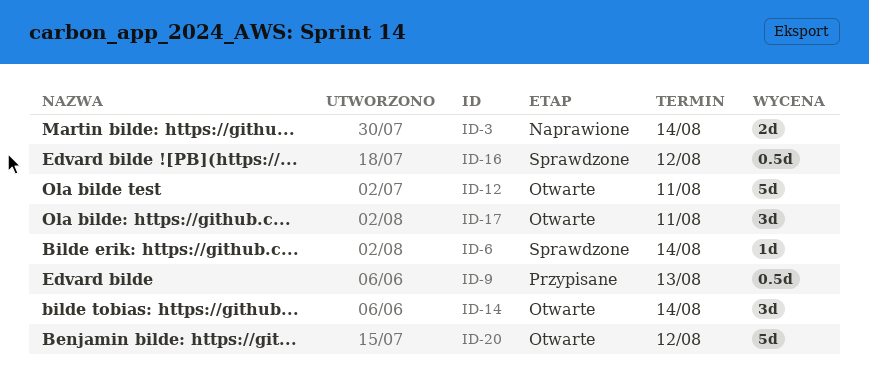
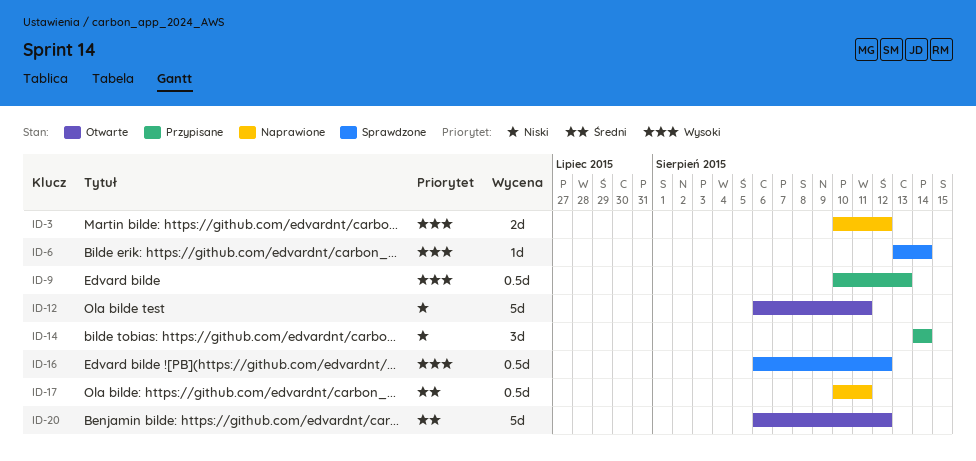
ID-3, due: Aug 14 -> Aug 12
ID-14, status: Otwarte -> Przypisane
ID-17, status: Otwarte -> Naprawione
ID-17, estimate: 3d -> 0.5d

